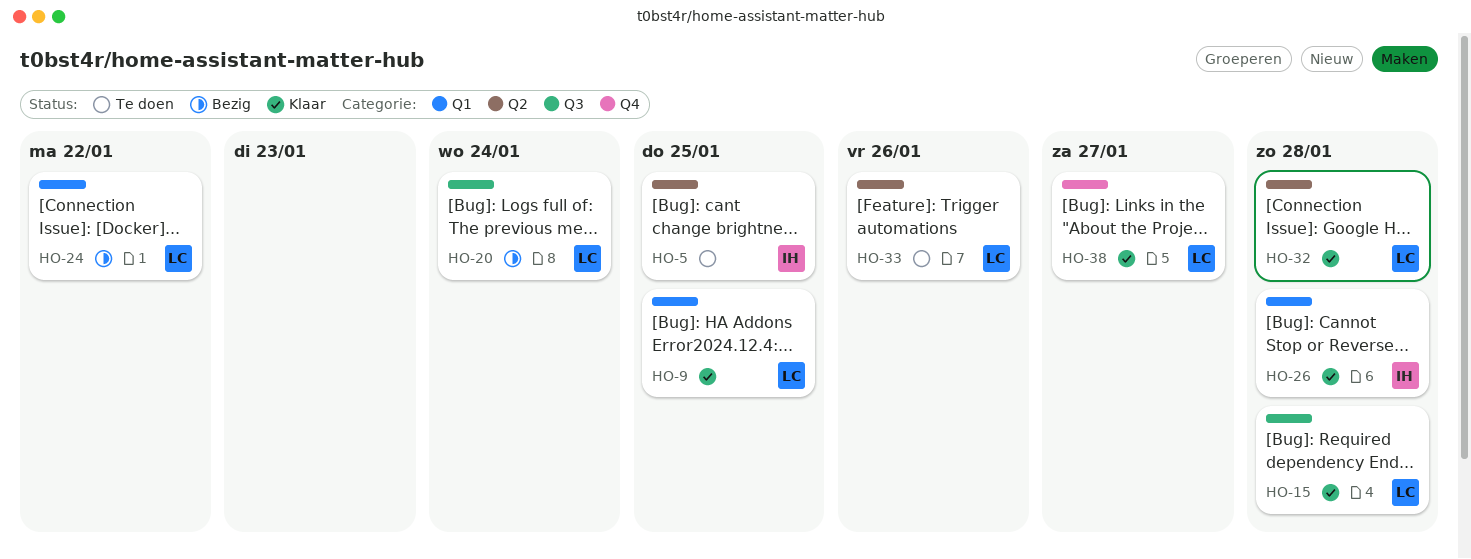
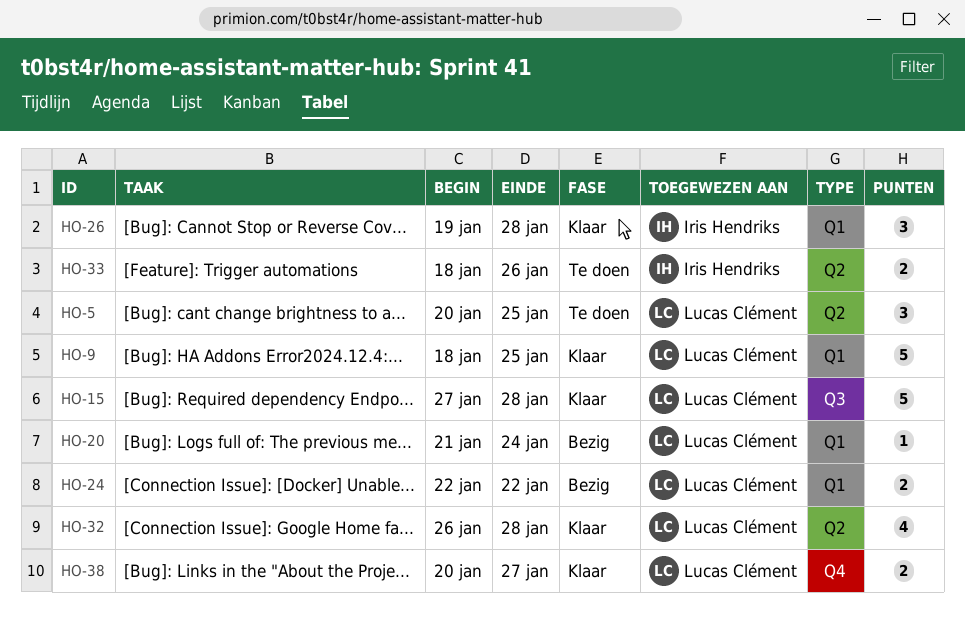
HO-5, owner: Iris Hendriks -> Lucas Clément
HO-20, label: Q3 -> Q1
HO-33, owner: Lucas Clément -> Iris Hendriks

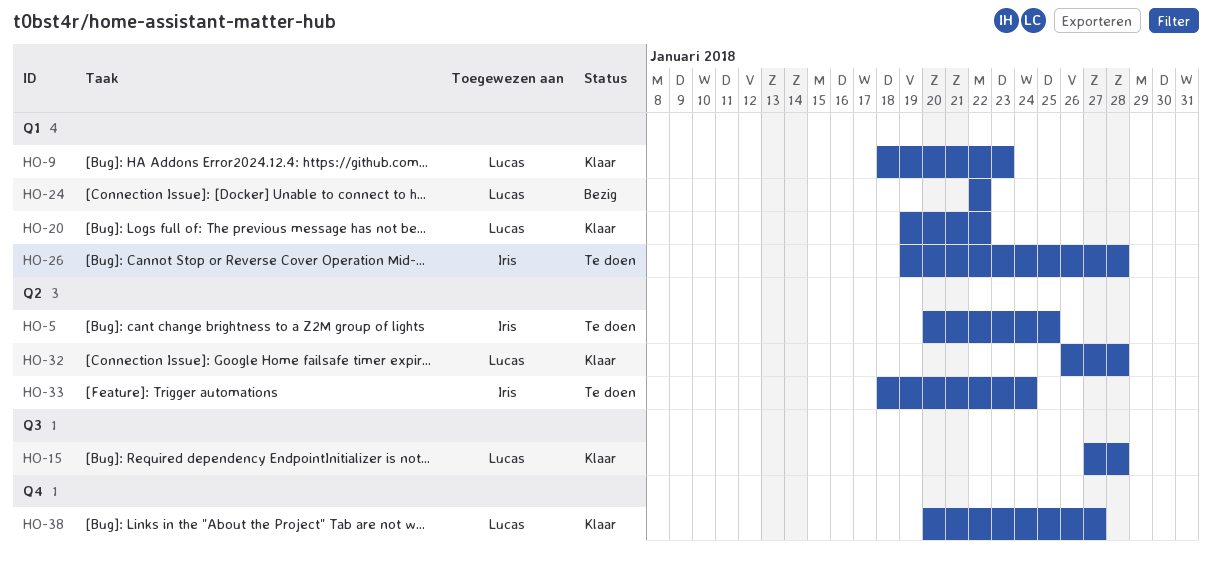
HO-5, owner: Lucas Clément -> Iris Hendriks
HO-9, due: Jan 25 -> Jan 23
HO-20, status: Bezig -> Klaar
HO-20, start: Jan 21 -> Jan 19
HO-20, due: Jan 24 -> Jan 22
HO-26, status: Klaar -> Te doen
HO-33, due: Jan 26 -> Jan 24

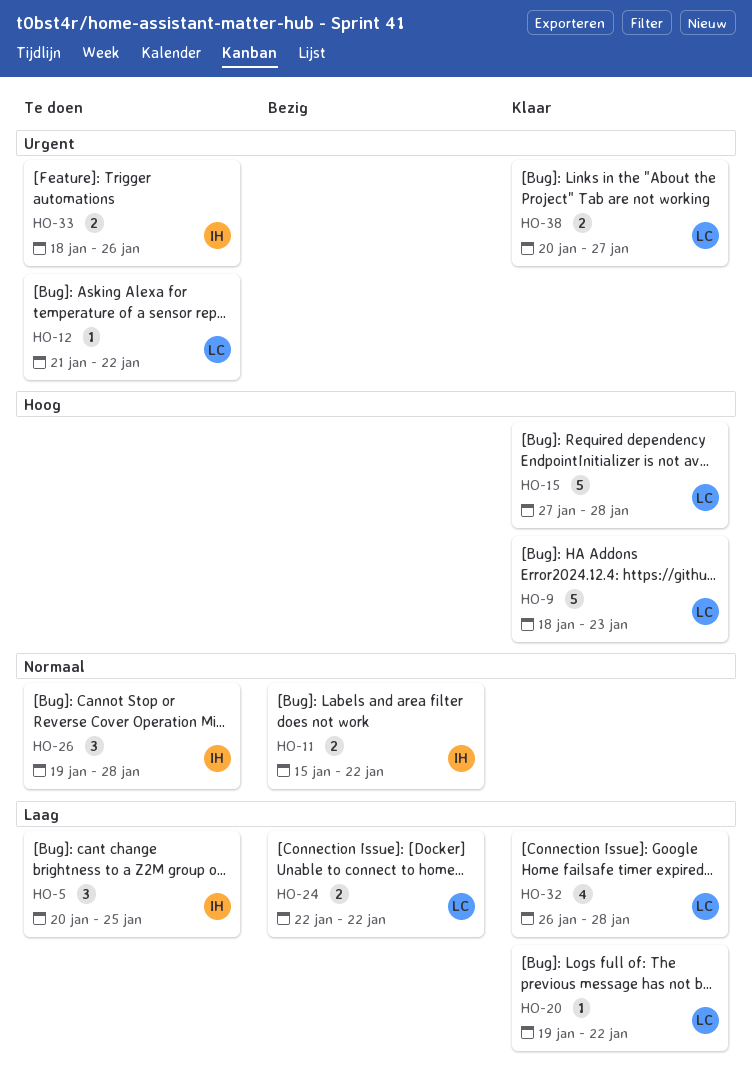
HO-11: none -> present
HO-12: none -> present
HO-33, due: Jan 24 -> Jan 26

